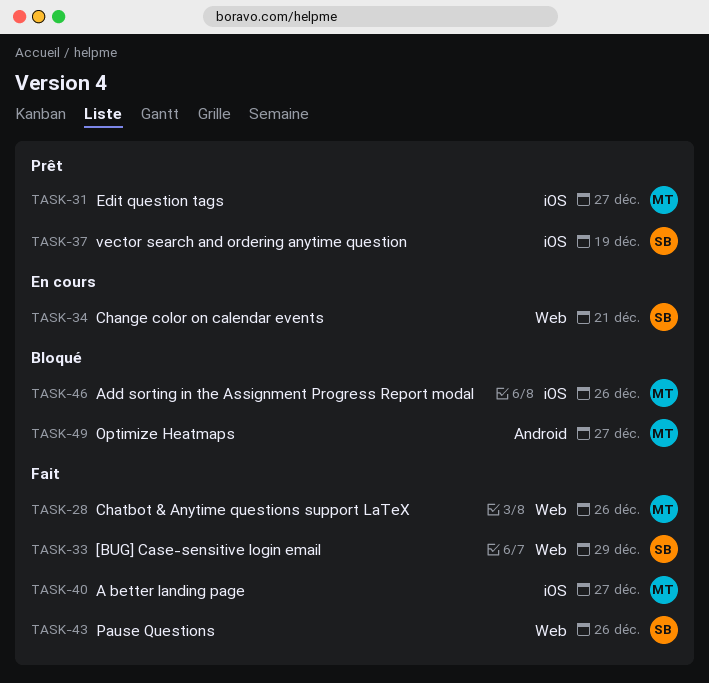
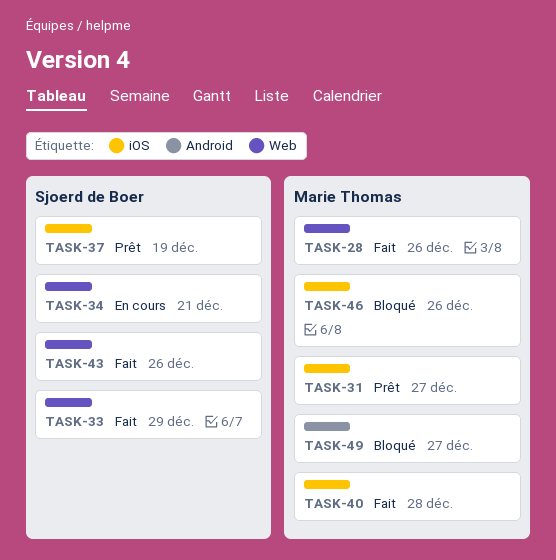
TASK-40, due: Dec 27 -> Dec 28

